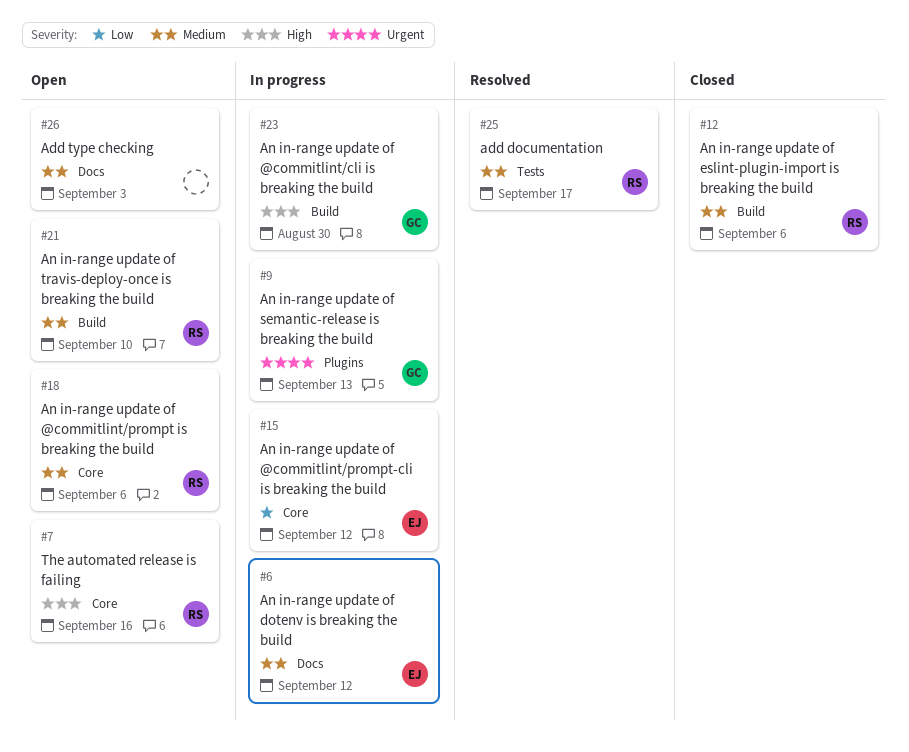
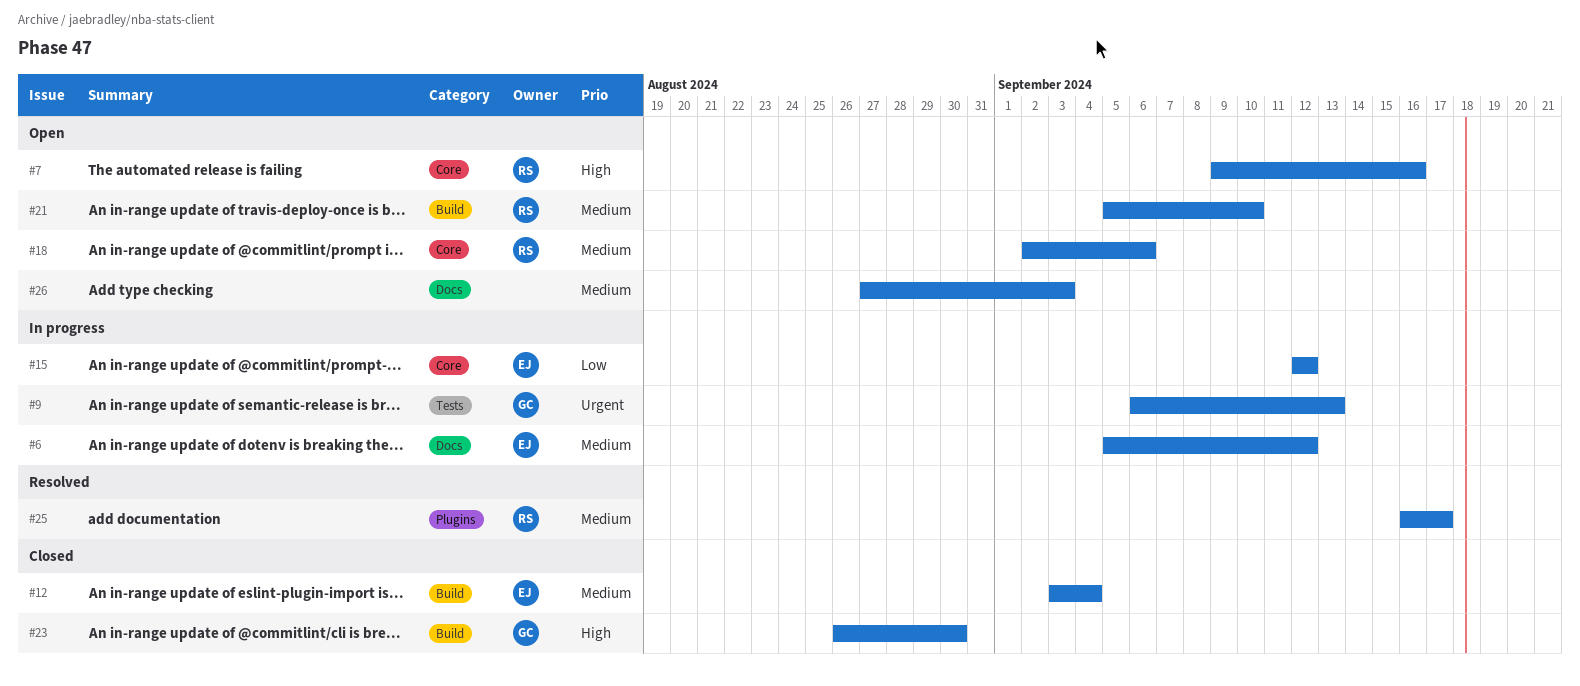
#9, label: Plugins -> Tests
#12, owner: RS -> EJ
#12, due: Sep 6 -> Sep 4
#23, status: In progress -> Closed
#25, label: Tests -> Plugins

